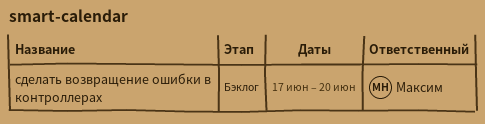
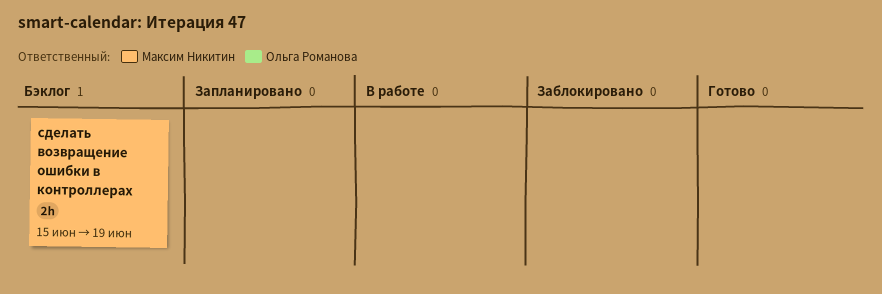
сделать возвращение ошибки в контроллерах, start: Jun 17 -> Jun 15
сделать возвращение ошибки в контроллерах, due: Jun 20 -> Jun 19

